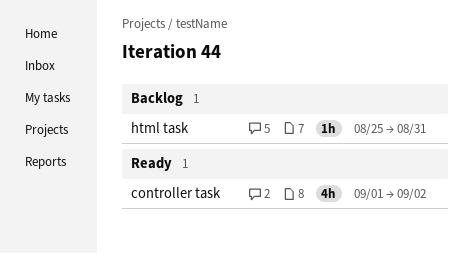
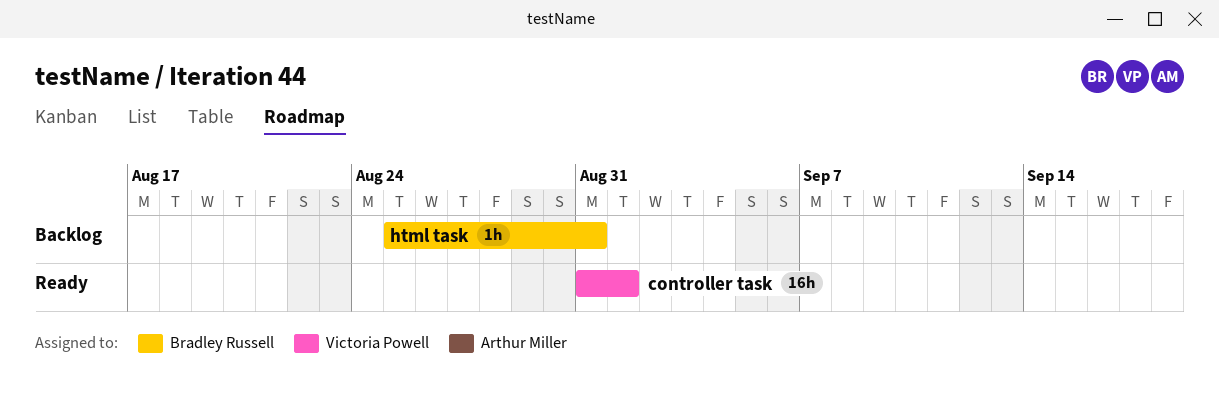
controller task, estimate: 4h -> 16h
controller task, start: Sep 1 -> Aug 31
controller task, due: Sep 2 -> Sep 1

